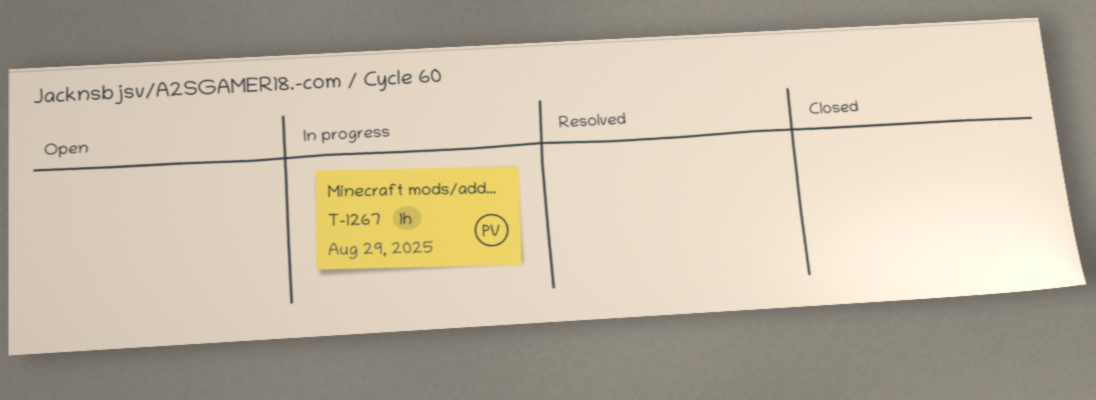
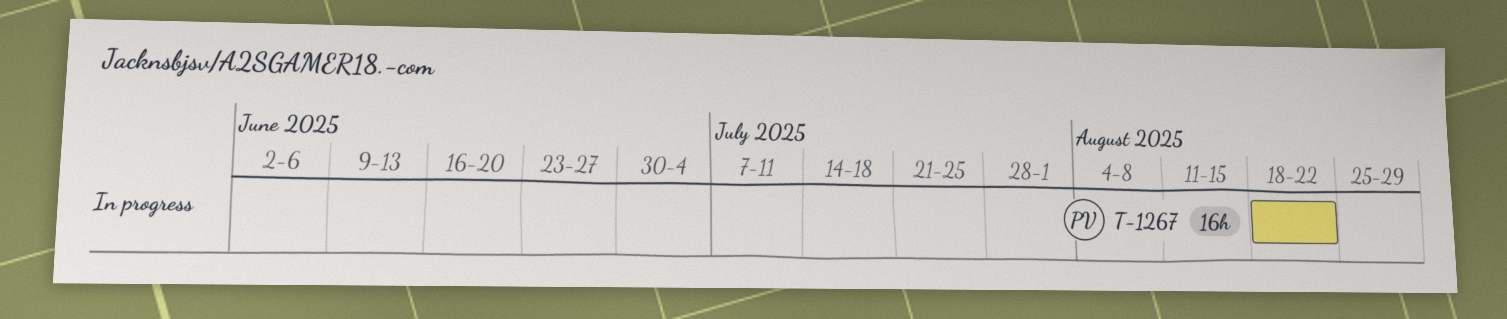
T-1267, estimate: 1h -> 16h
T-1267, due: Aug 29 -> Aug 22

